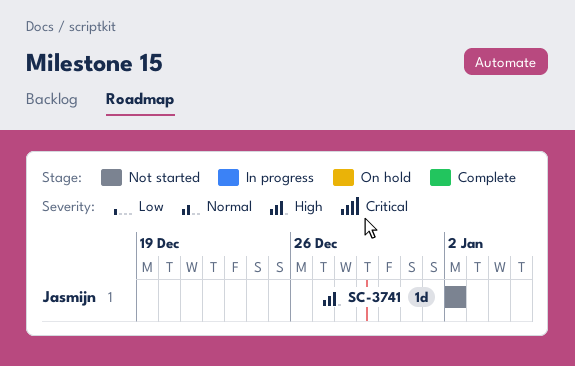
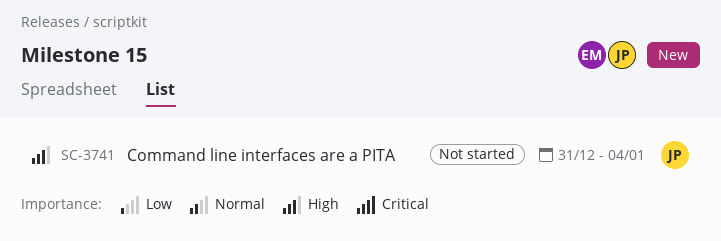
SC-3741, start: Jan 2 -> Dec 31
SC-3741, due: Jan 2 -> Jan 4

